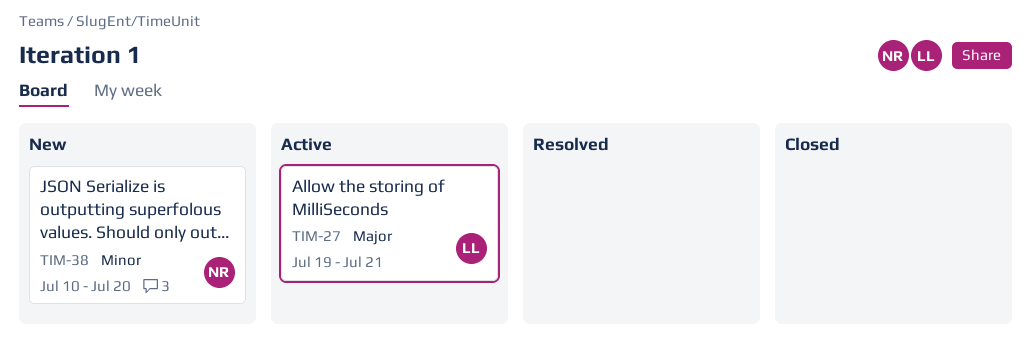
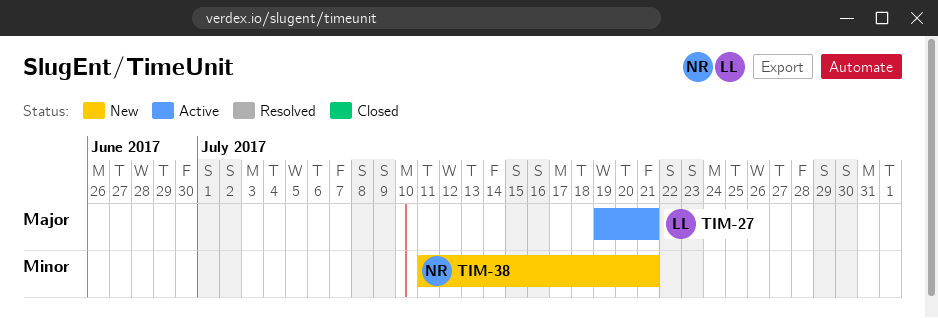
TIM-38, start: Jul 10 -> Jul 11
TIM-38, due: Jul 20 -> Jul 21

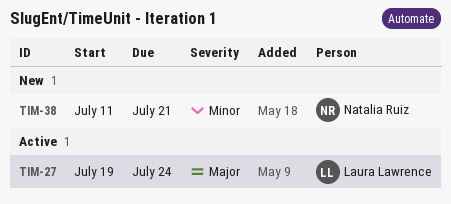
TIM-27, due: Jul 21 -> Jul 24

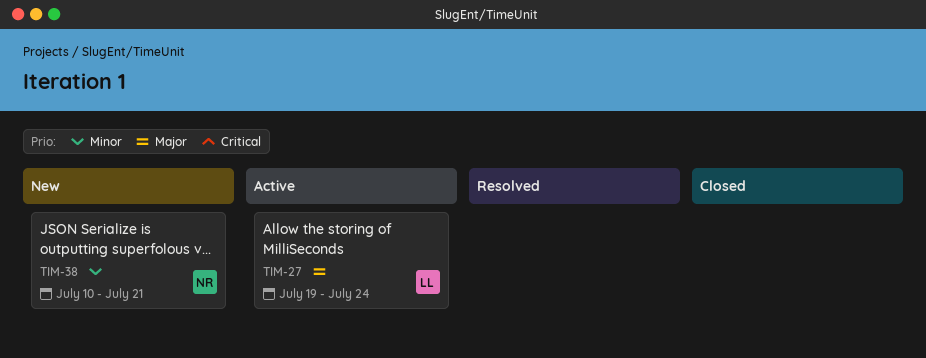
TIM-38, start: Jul 11 -> Jul 10

